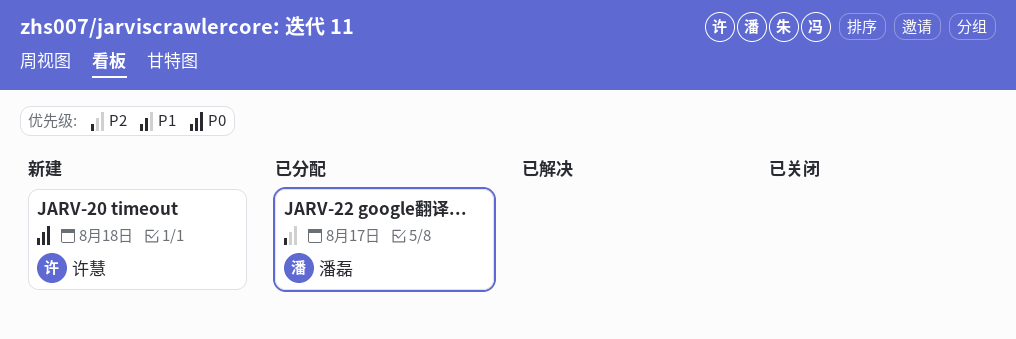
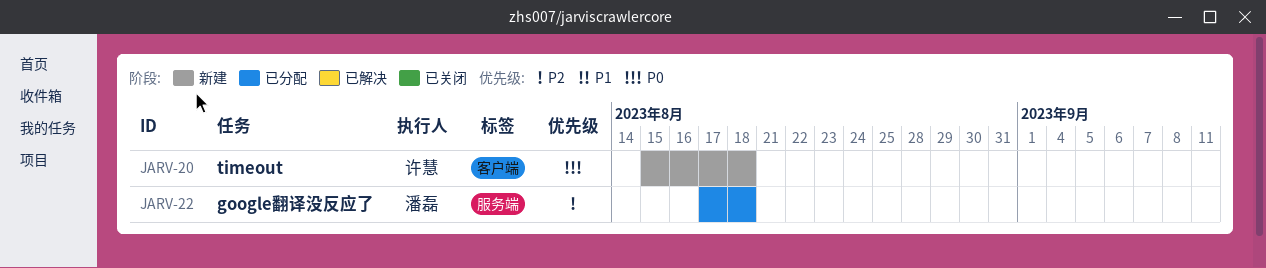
JARV-22, due: Aug 17 -> Aug 18

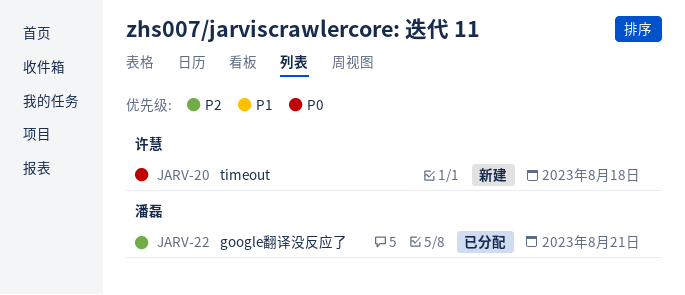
JARV-22, due: Aug 18 -> Aug 21

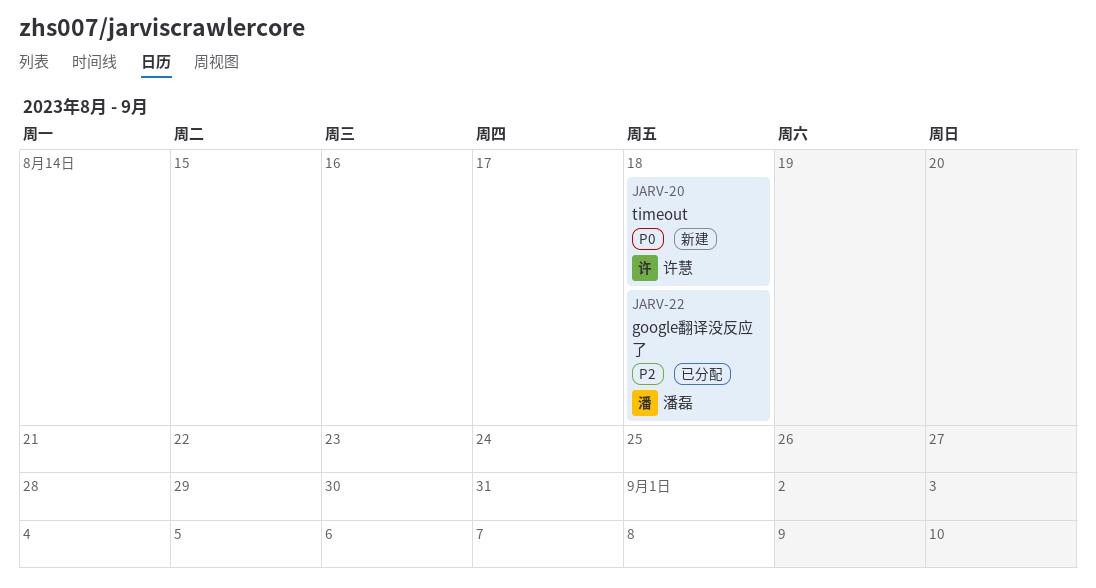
JARV-22, due: Aug 21 -> Aug 18

